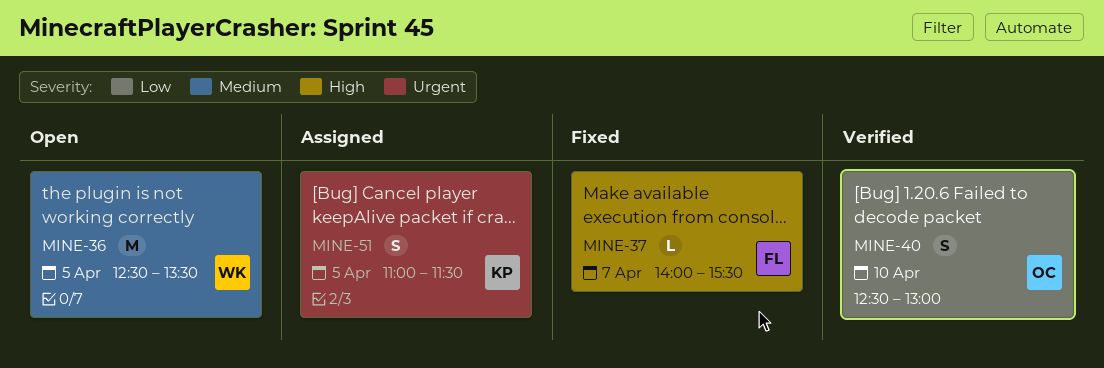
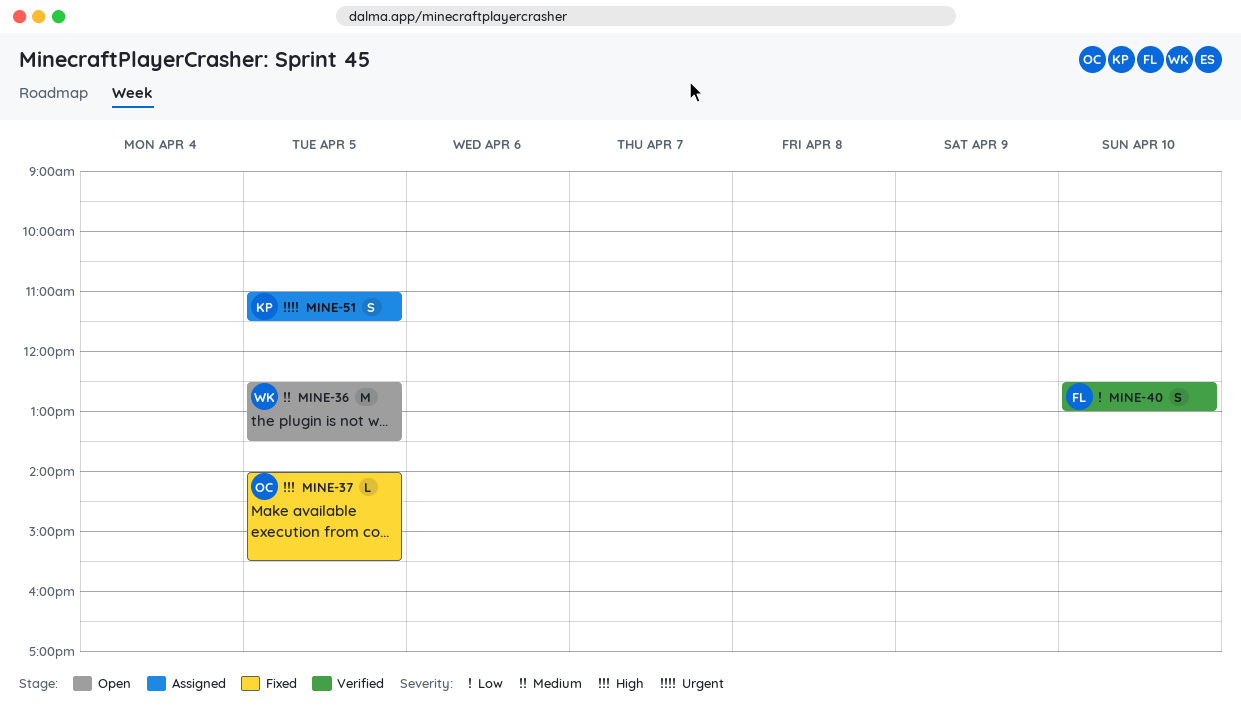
MINE-37, owner: FL -> OC
MINE-37, day: Apr 7 -> Apr 5
MINE-40, owner: OC -> FL

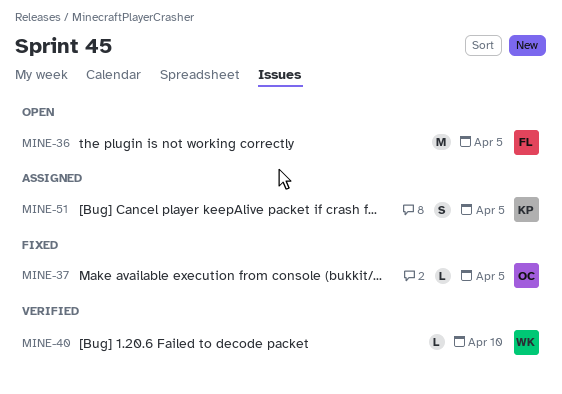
MINE-36, owner: WK -> FL
MINE-40, owner: FL -> WK
MINE-40, estimate: S -> L

